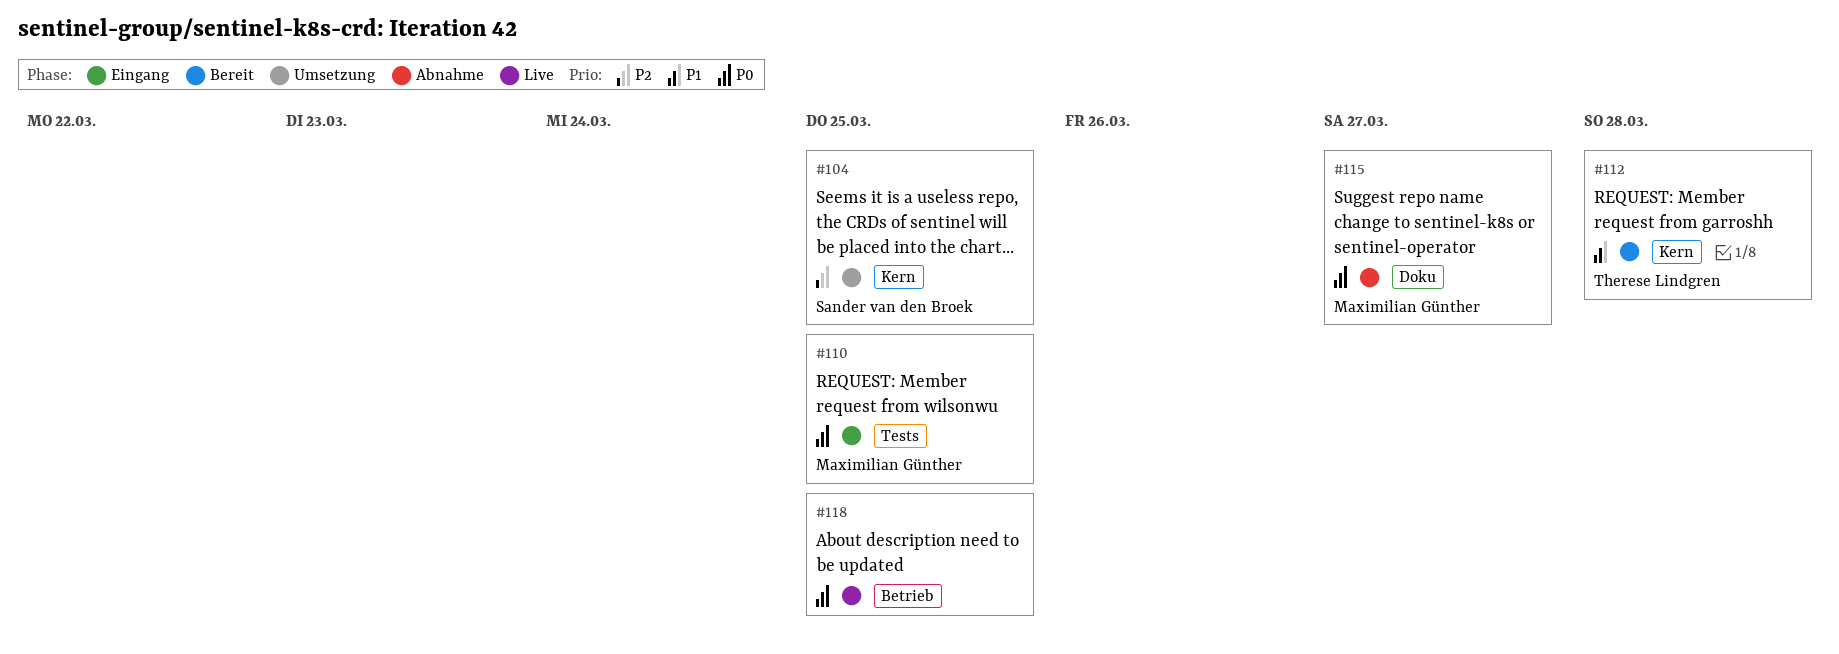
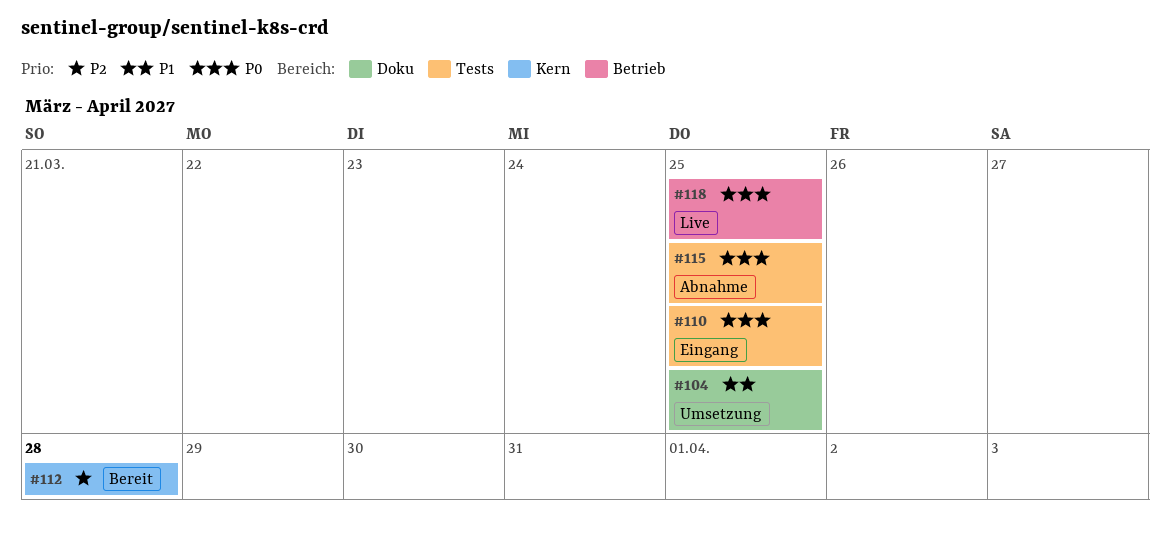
#104, priority: P2 -> P1
#104, label: Kern -> Doku
#112, priority: P1 -> P2
#115, label: Doku -> Tests
#115, due: Mar 27 -> Mar 25

